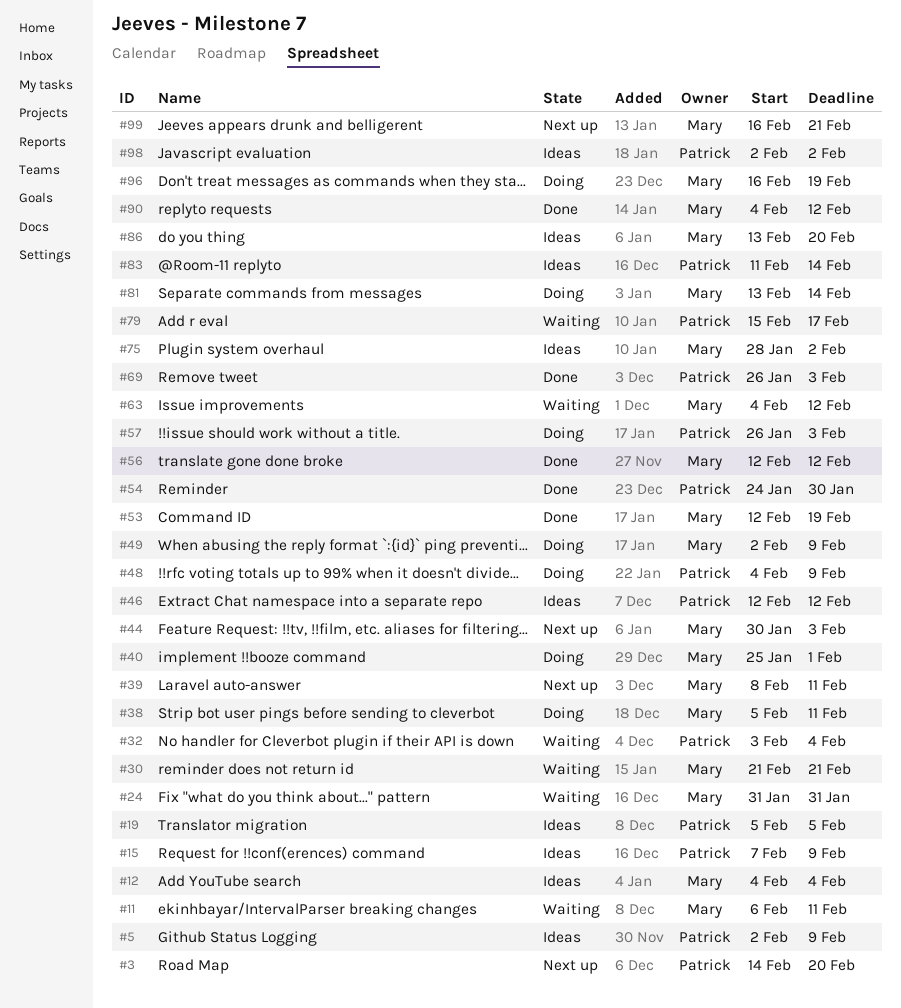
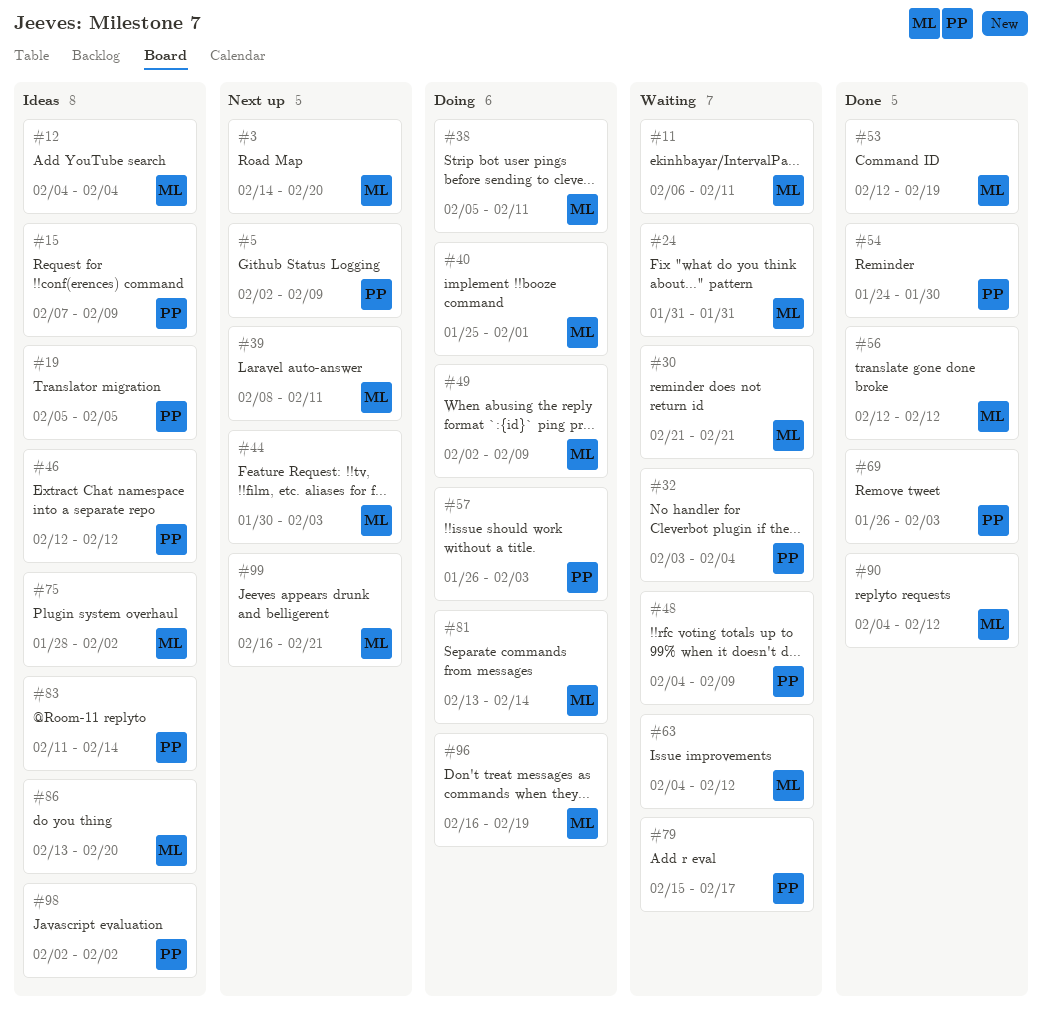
#3, owner: Patrick -> Mary
#5, status: Ideas -> Next up
#48, status: Doing -> Waiting

